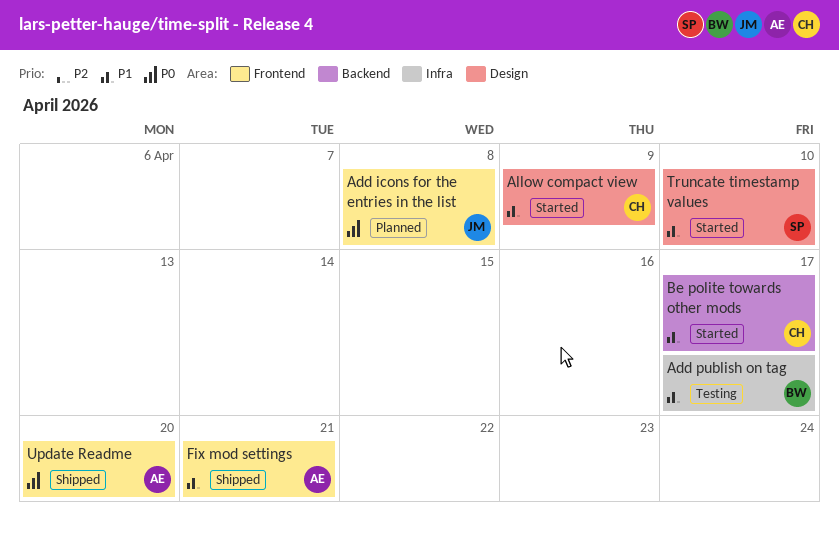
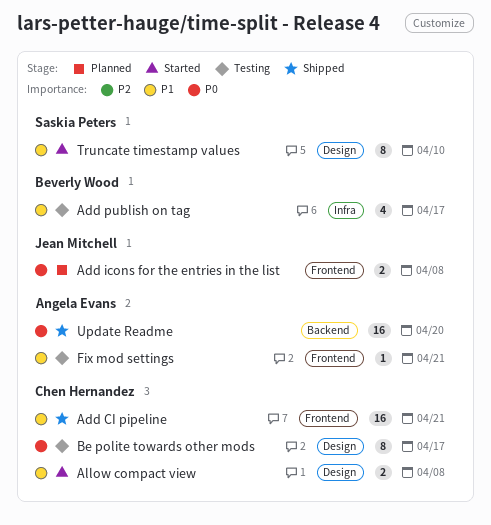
Add CI pipeline: none -> present
Allow compact view, due: Apr 9 -> Apr 8
Be polite towards other mods, status: Started -> Testing
Be polite towards other mods, priority: P1 -> P0
Be polite towards other mods, label: Backend -> Design
Fix mod settings, status: Shipped -> Testing
Update Readme, label: Frontend -> Backend

